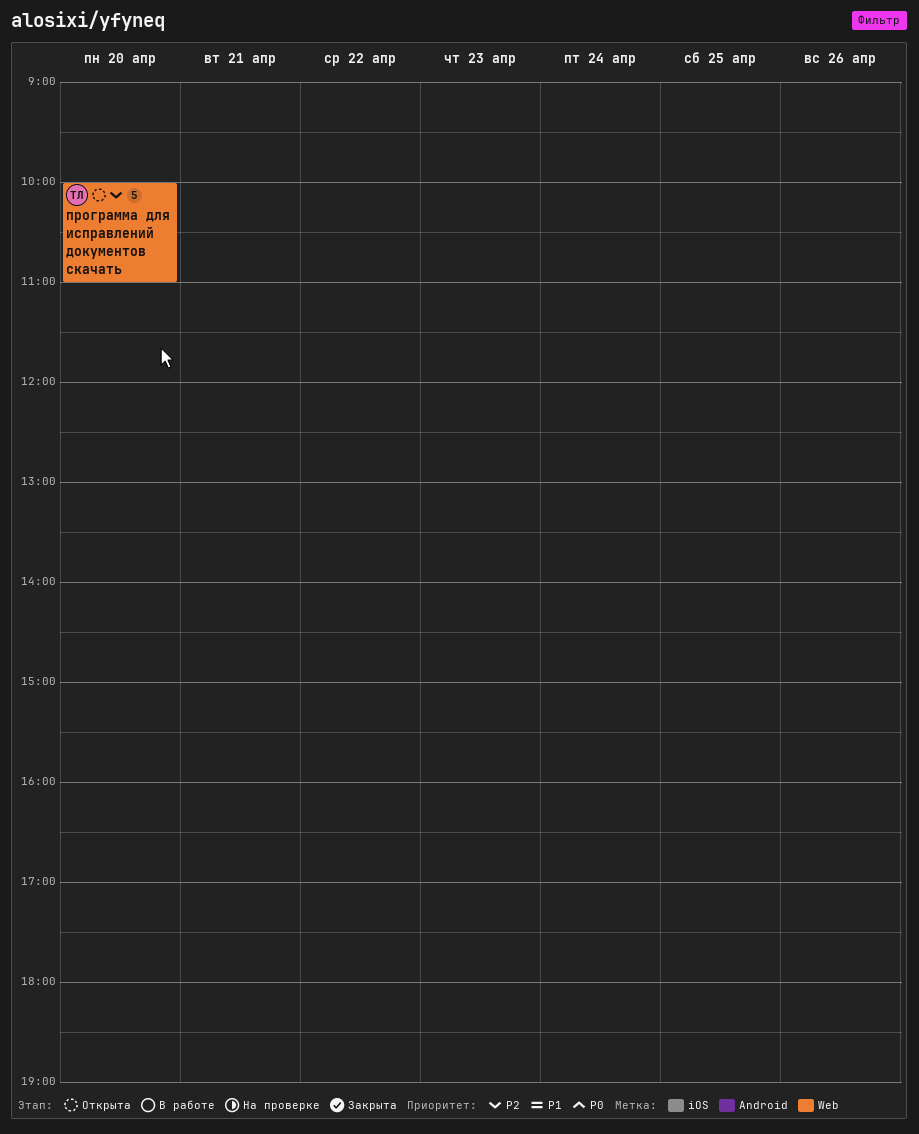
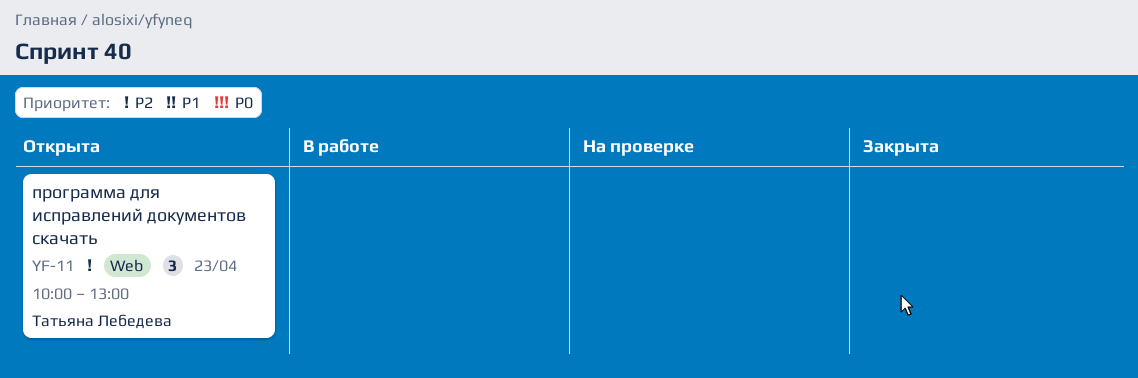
программа для исправлений документов скачать, estimate: 5 -> 3
программа для исправлений документов скачать, day: Apr 20 -> Apr 23
программа для исправлений документов скачать, ends: 11:00 -> 13:00

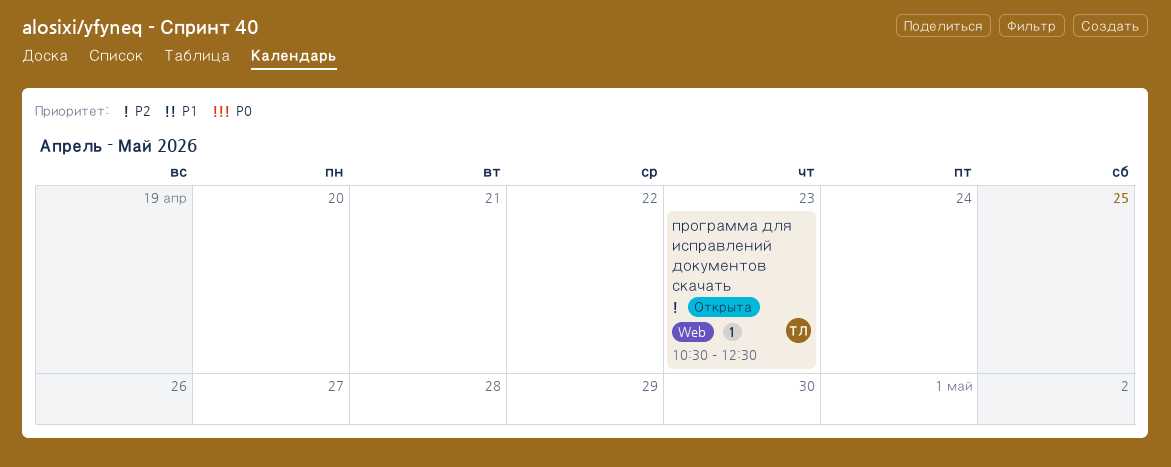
программа для исправлений документов скачать, estimate: 3 -> 1
программа для исправлений документов скачать, begins: 10:00 -> 10:30
программа для исправлений документов скачать, ends: 13:00 -> 12:30

